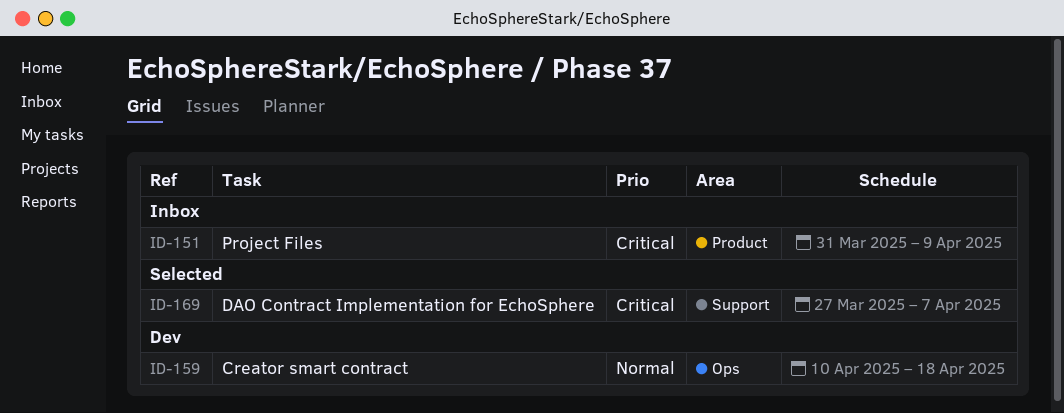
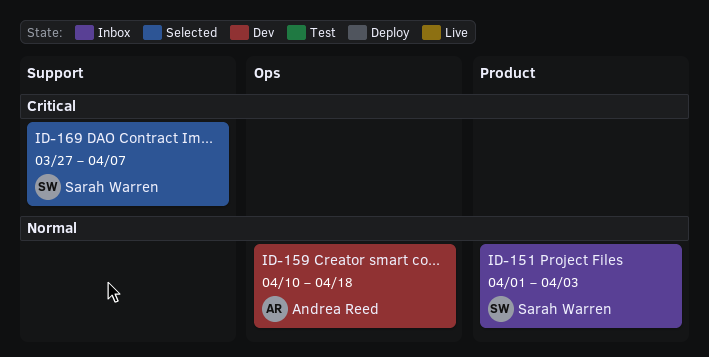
ID-151, priority: Critical -> Normal
ID-151, start: Mar 31 -> Apr 1
ID-151, due: Apr 9 -> Apr 3

